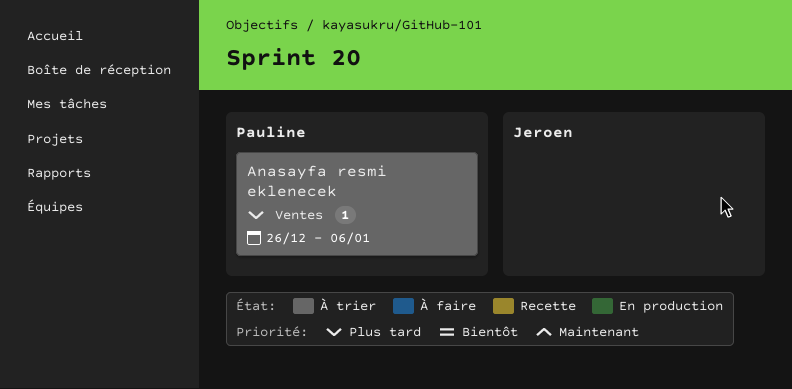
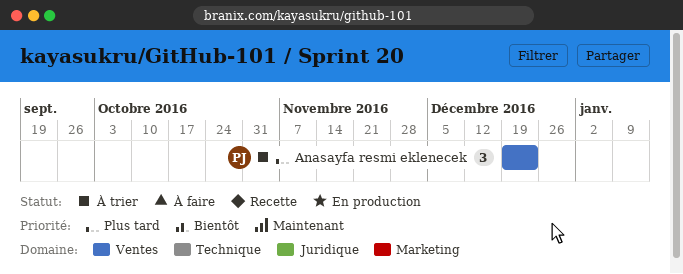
Anasayfa resmi eklenecek, estimate: 1 -> 3
Anasayfa resmi eklenecek, start: Dec 26 -> Dec 19
Anasayfa resmi eklenecek, due: Jan 6 -> Dec 23

